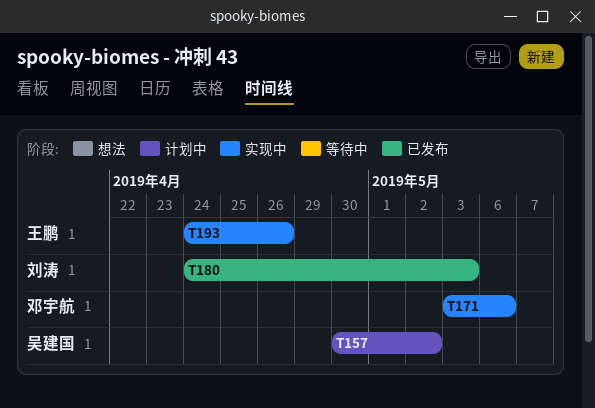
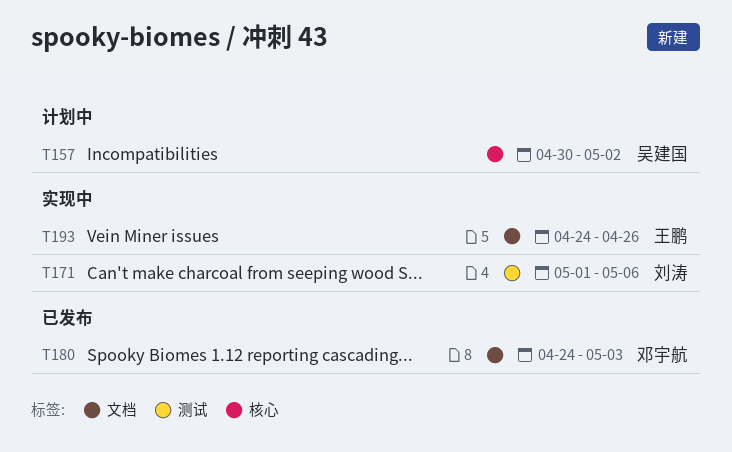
T171, owner: 邓宇航 -> 刘涛
T171, start: May 3 -> May 1
T180, owner: 刘涛 -> 邓宇航

